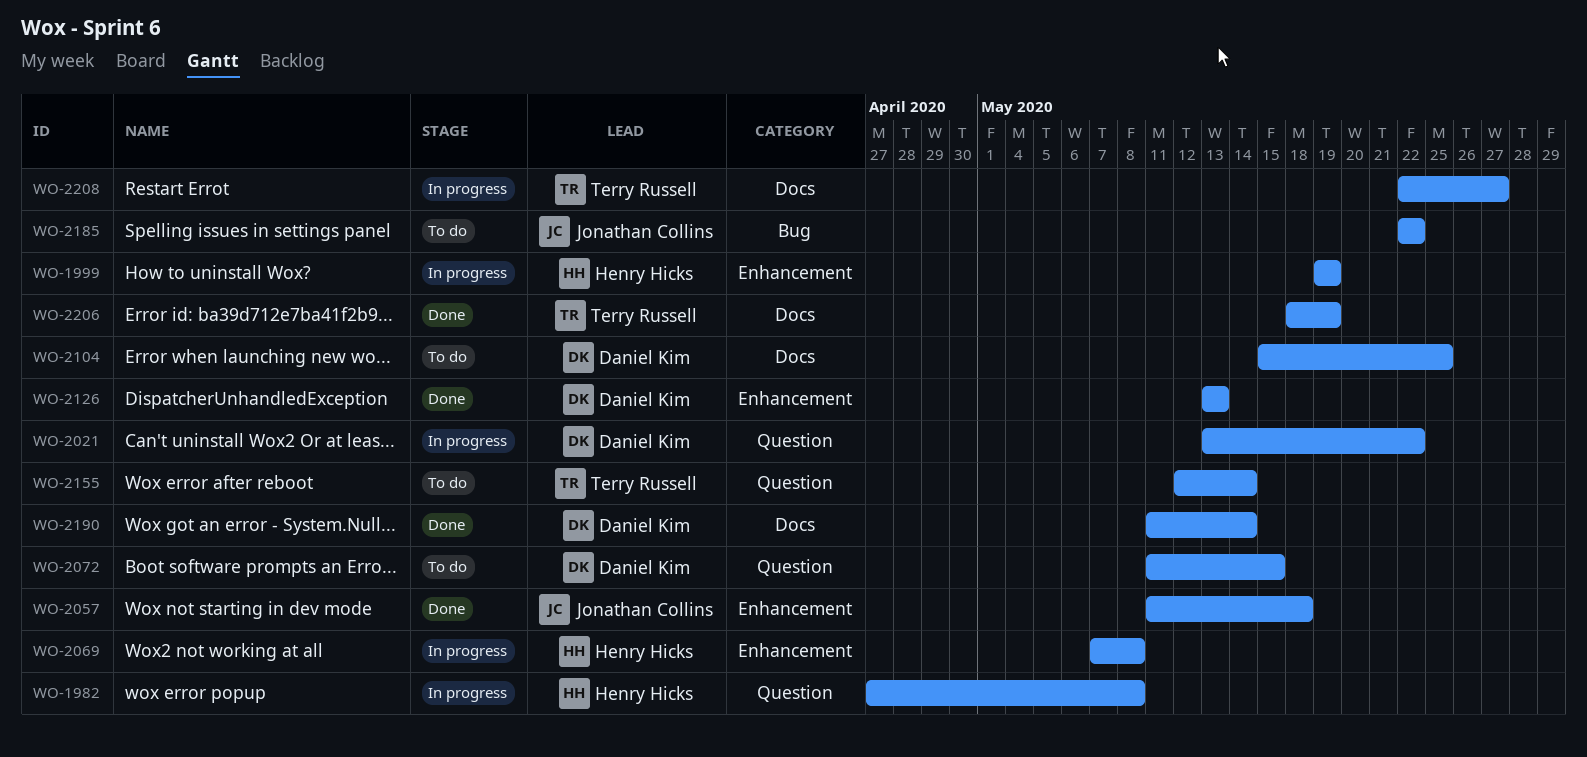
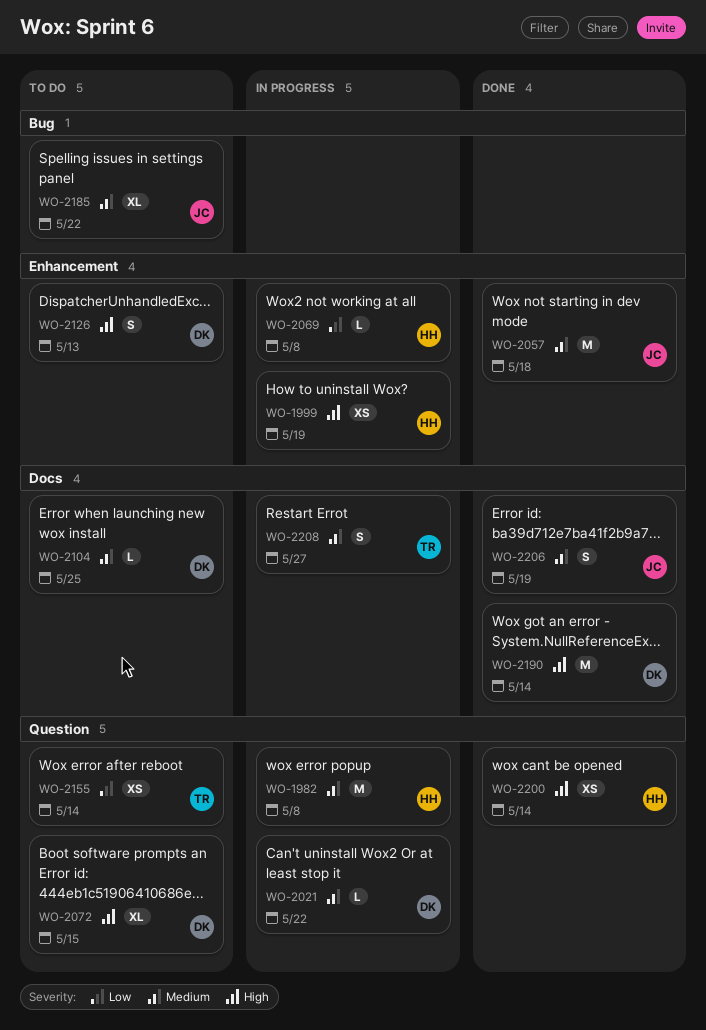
WO-2126, status: Done -> To do
WO-2200: none -> present
WO-2206, owner: Terry Russell -> Jonathan Collins

